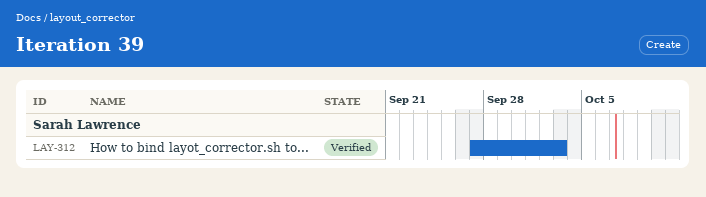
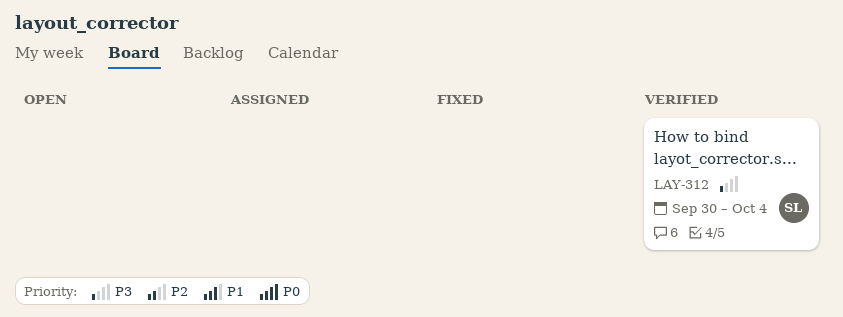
LAY-312, start: Sep 27 -> Sep 30
LAY-312, due: Oct 3 -> Oct 4

